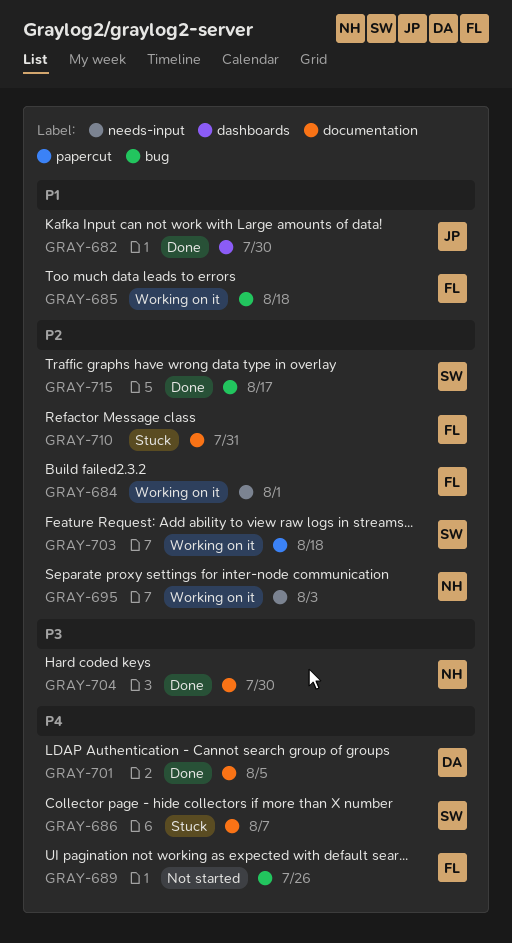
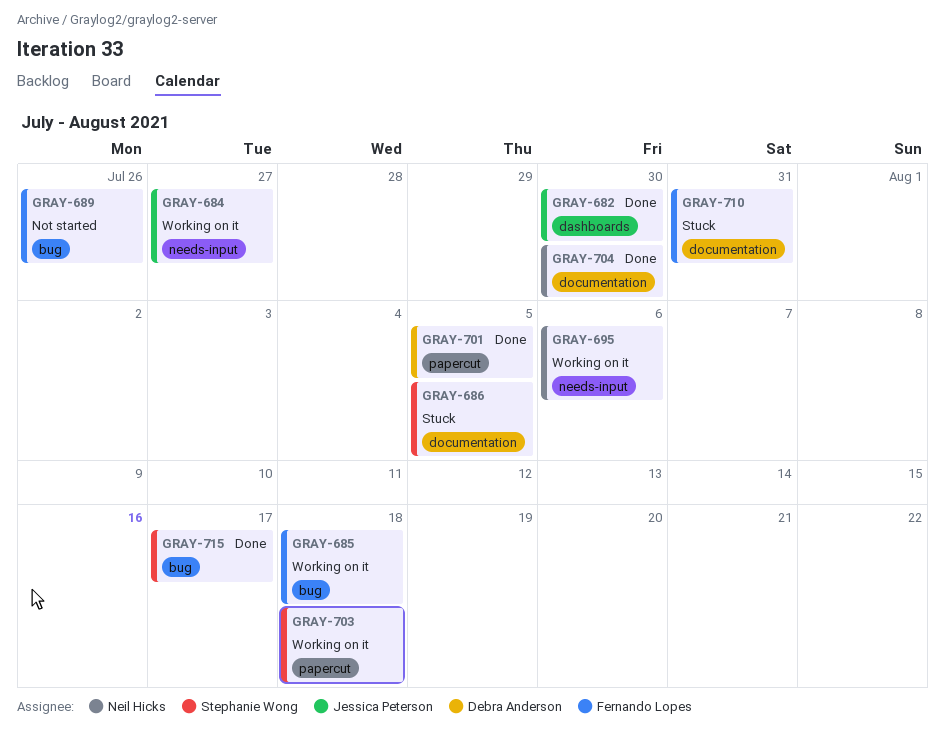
GRAY-684, owner: Fernando Lopes -> Jessica Peterson
GRAY-684, due: Aug 1 -> Jul 27
GRAY-686, due: Aug 7 -> Aug 5
GRAY-695, due: Aug 3 -> Aug 6
GRAY-701, label: documentation -> papercut

